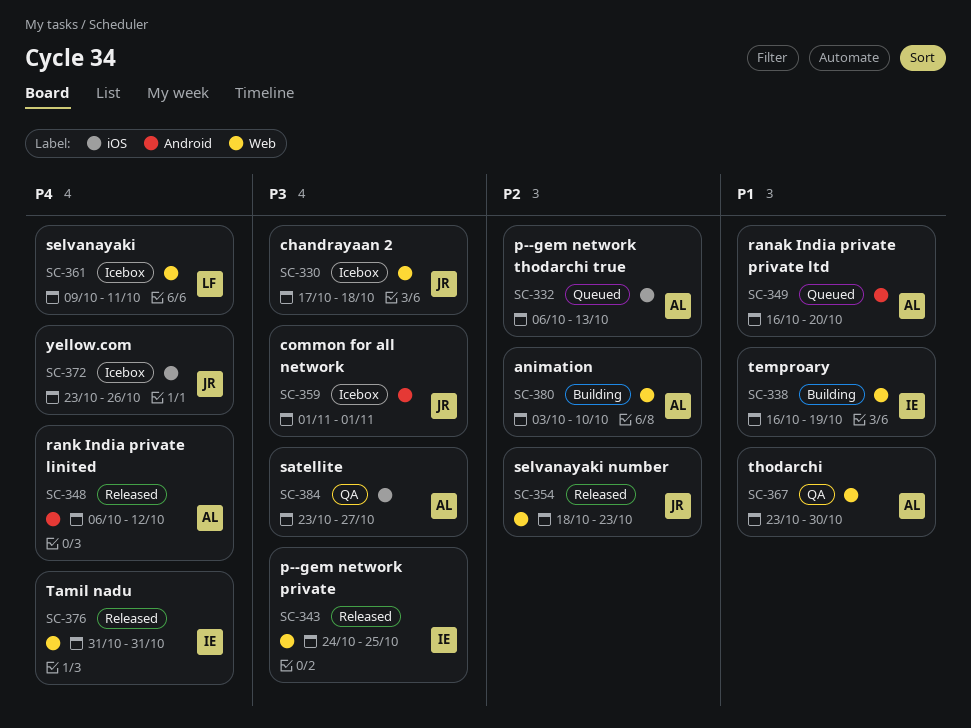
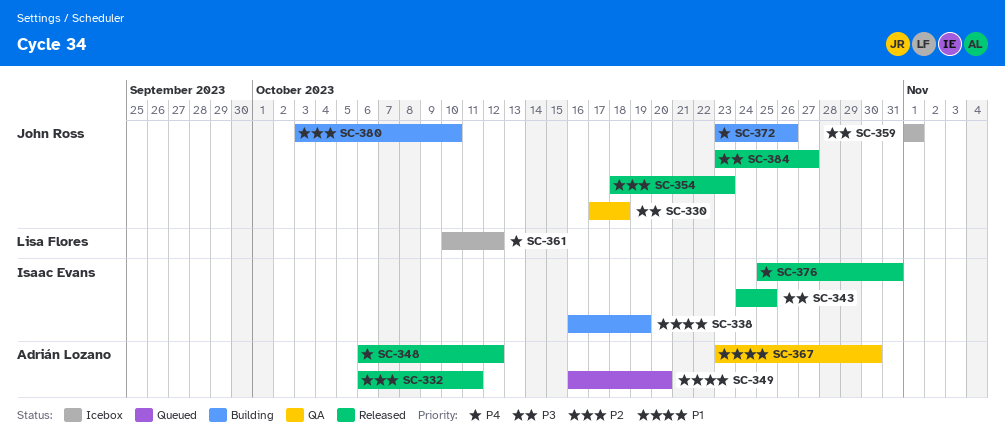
SC-330, status: Icebox -> QA
SC-332, status: Queued -> Released
SC-332, due: Oct 13 -> Oct 11
SC-361, start: Oct 9 -> Oct 10
SC-361, due: Oct 11 -> Oct 12
SC-372, status: Icebox -> Building
SC-376, start: Oct 31 -> Oct 25
SC-380, owner: Adrián Lozano -> John Ross
SC-384, status: QA -> Released
SC-384, owner: Adrián Lozano -> John Ross

